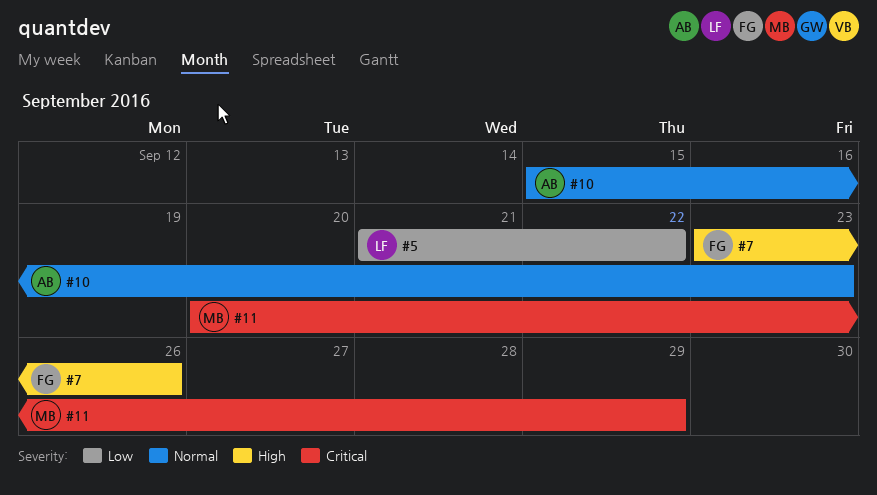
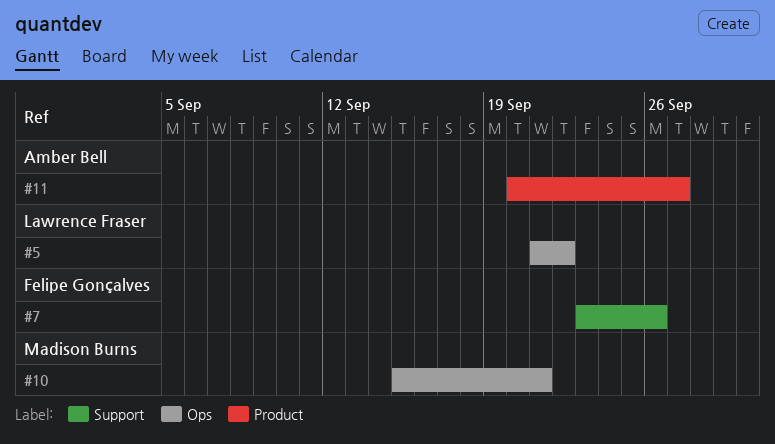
#10, owner: Amber Bell -> Madison Burns
#10, due: Sep 23 -> Sep 21
#11, owner: Madison Burns -> Amber Bell
#11, due: Sep 29 -> Sep 27

